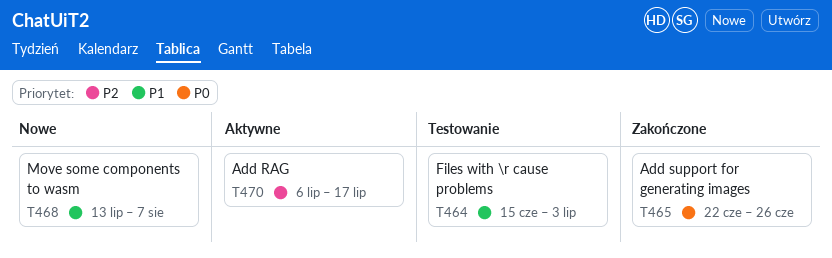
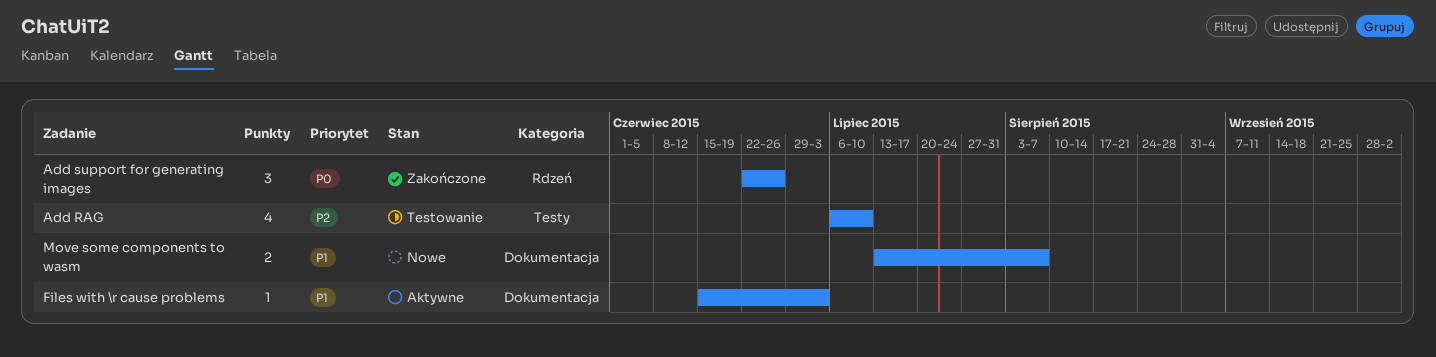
Add RAG, status: Aktywne -> Testowanie
Add RAG, due: Jul 17 -> Jul 10
Files with \r cause problems, status: Testowanie -> Aktywne

